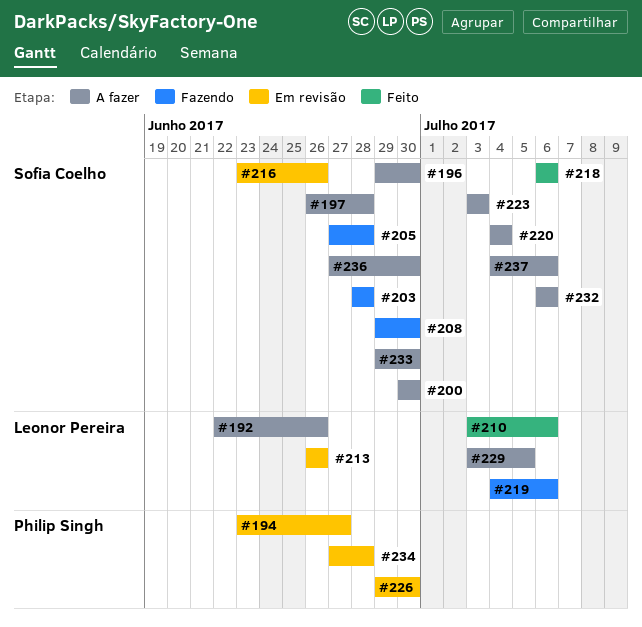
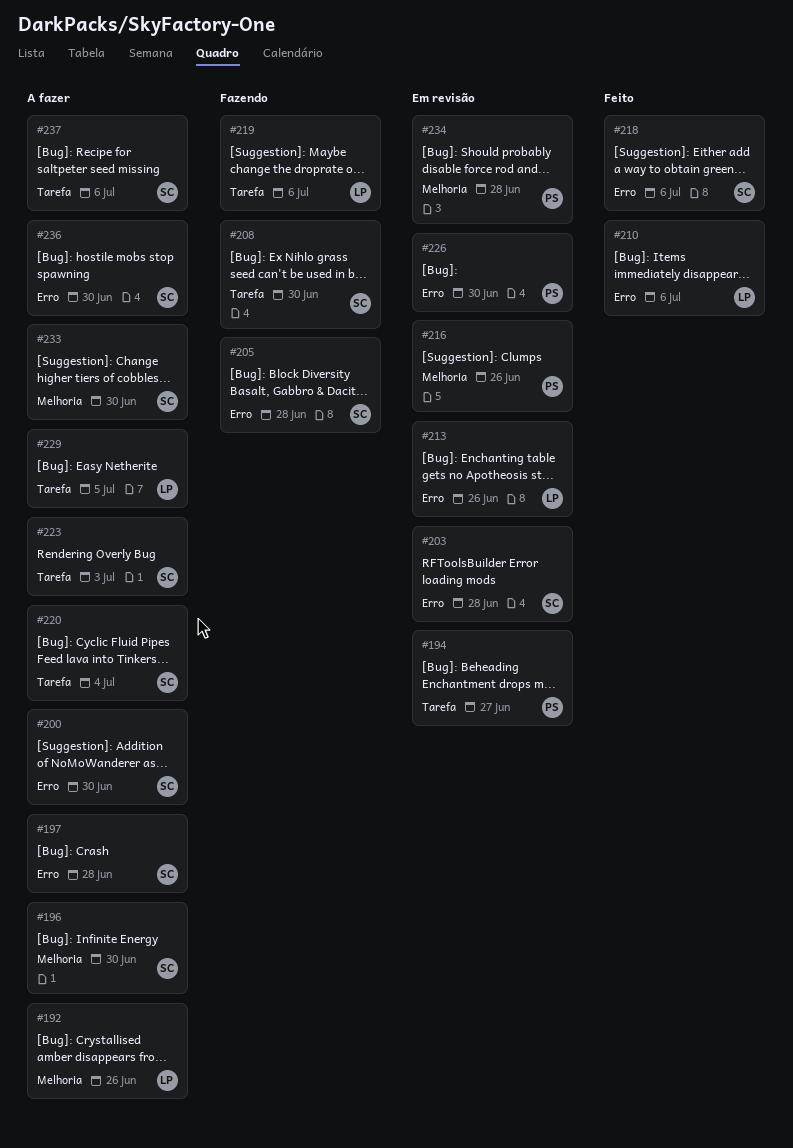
#203, status: Fazendo -> Em revisão
#216, owner: Sofia Coelho -> Philip Singh
#232: present -> none

